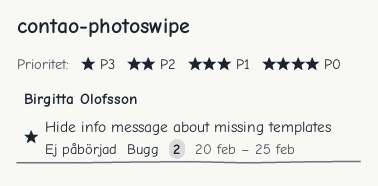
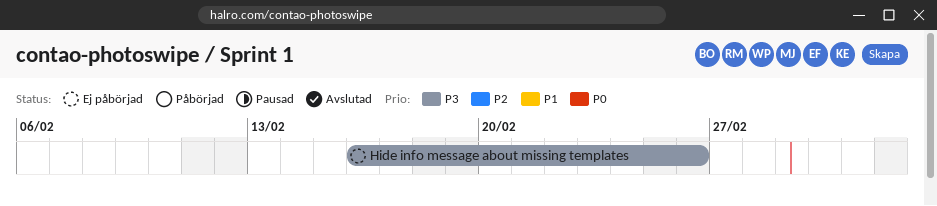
Hide info message about missing templates, start: Feb 20 -> Feb 16
Hide info message about missing templates, due: Feb 25 -> Feb 26

